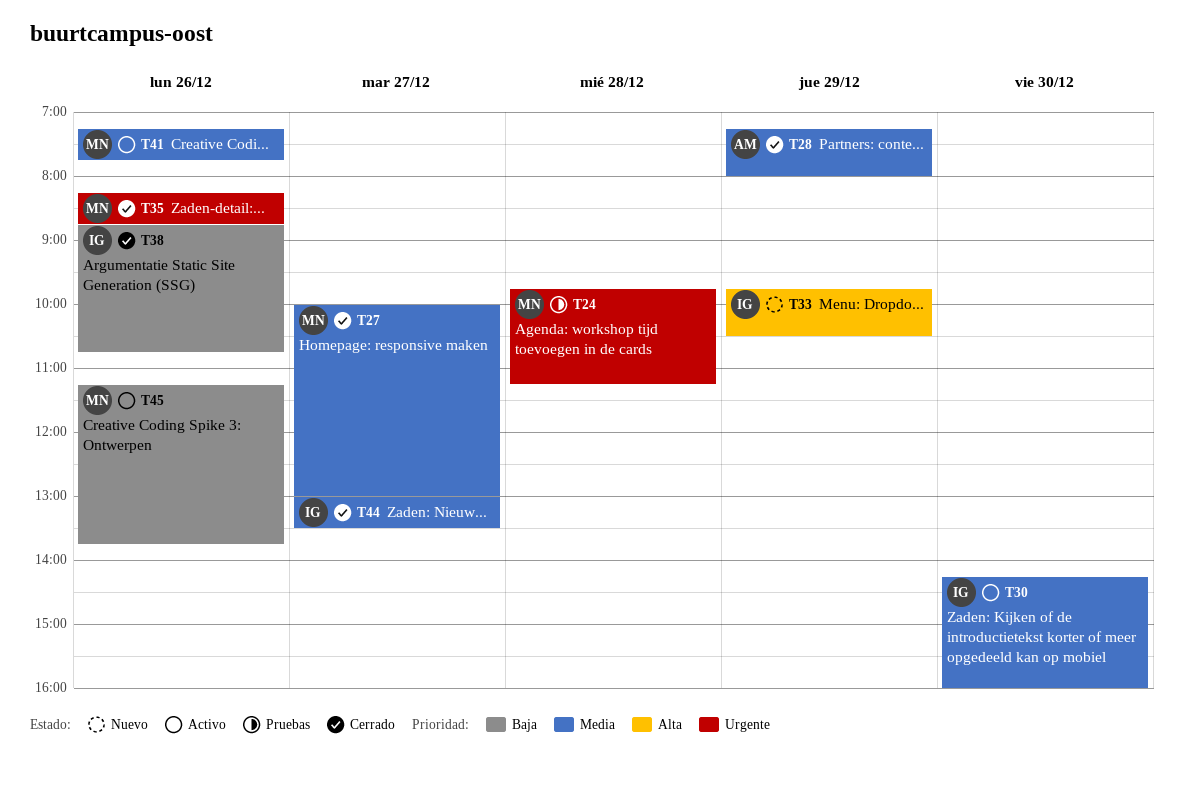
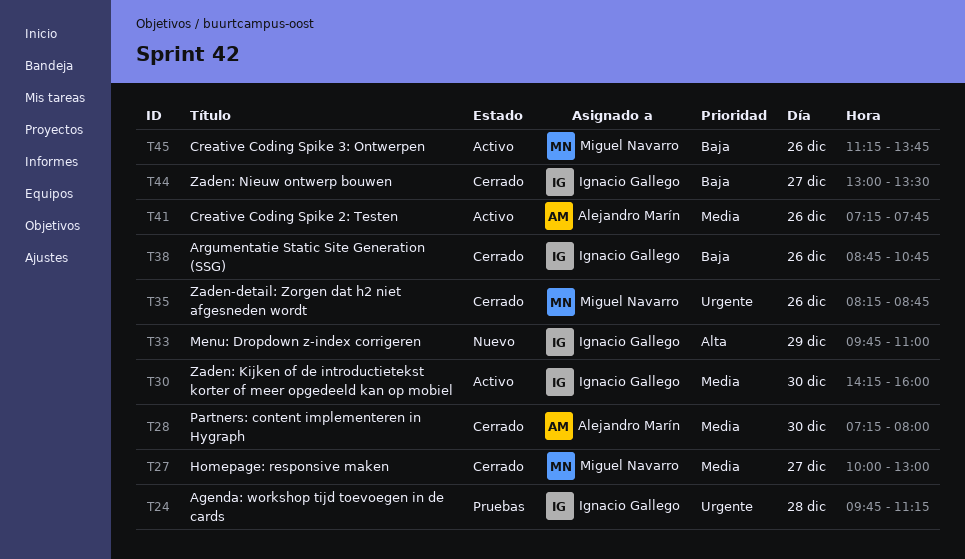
T24, owner: Miguel Navarro -> Ignacio Gallego
T28, day: Dec 29 -> Dec 30
T33, ends: 10:30 -> 11:00
T41, owner: Miguel Navarro -> Alejandro Marín
T44, priority: Media -> Baja

